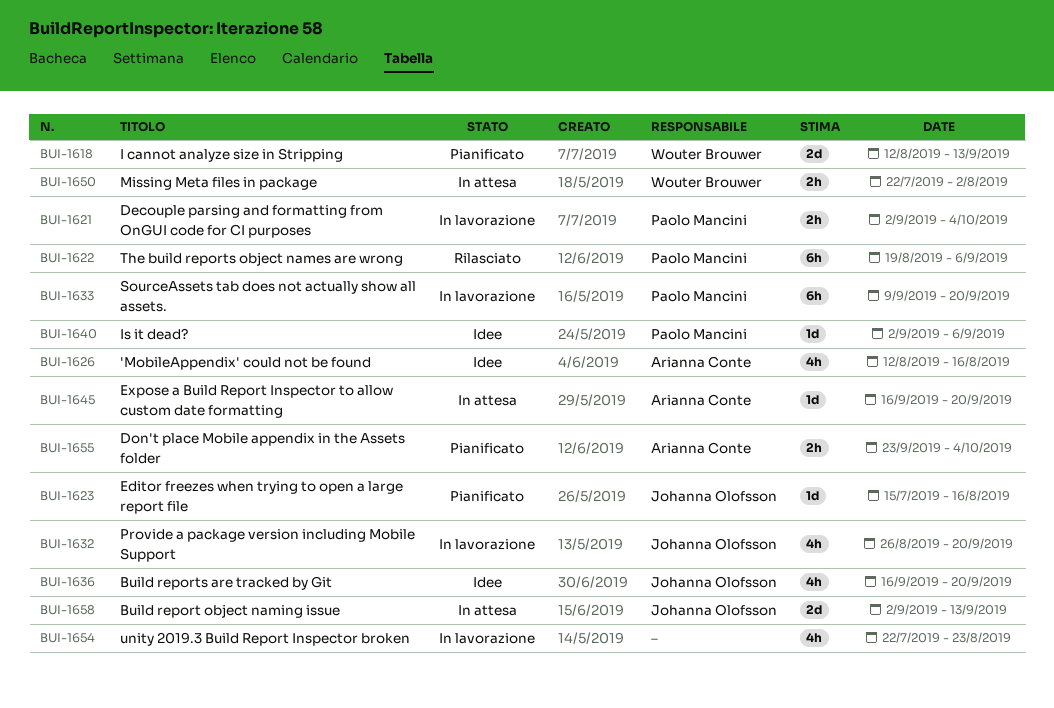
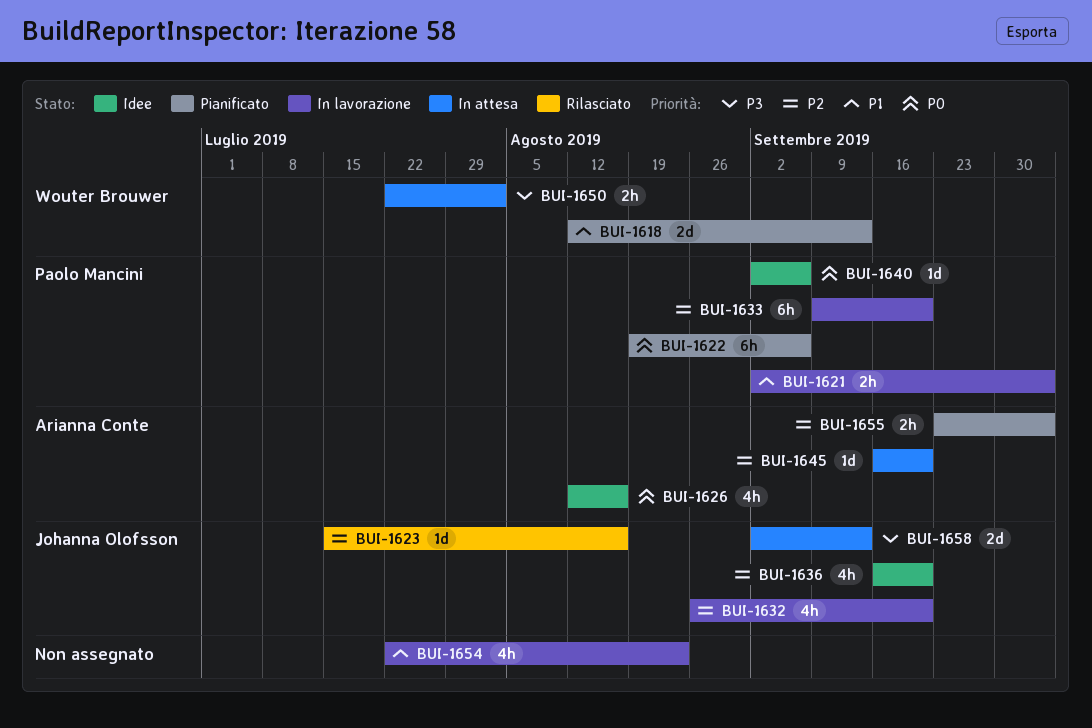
BUI-1622, status: Rilasciato -> Pianificato
BUI-1623, status: Pianificato -> Rilasciato

